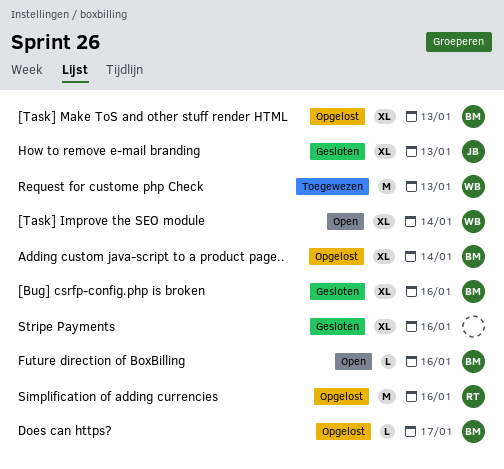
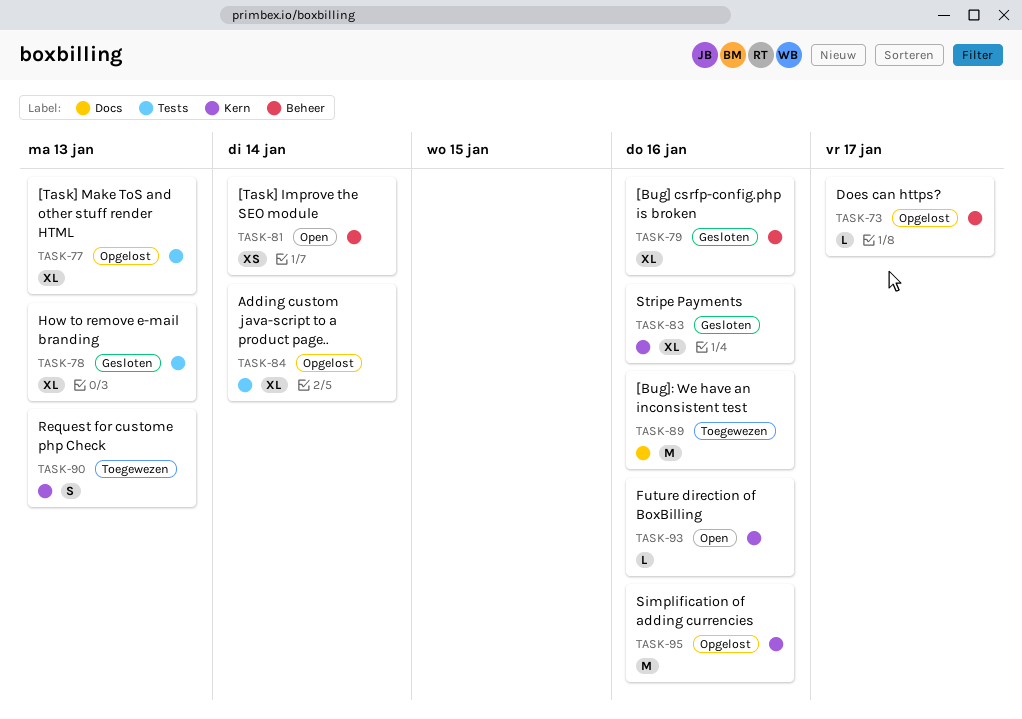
[Bug]: We have an inconsistent test: none -> present
[Task] Improve the SEO module, estimate: XL -> XS
Request for custome php Check, estimate: M -> S

